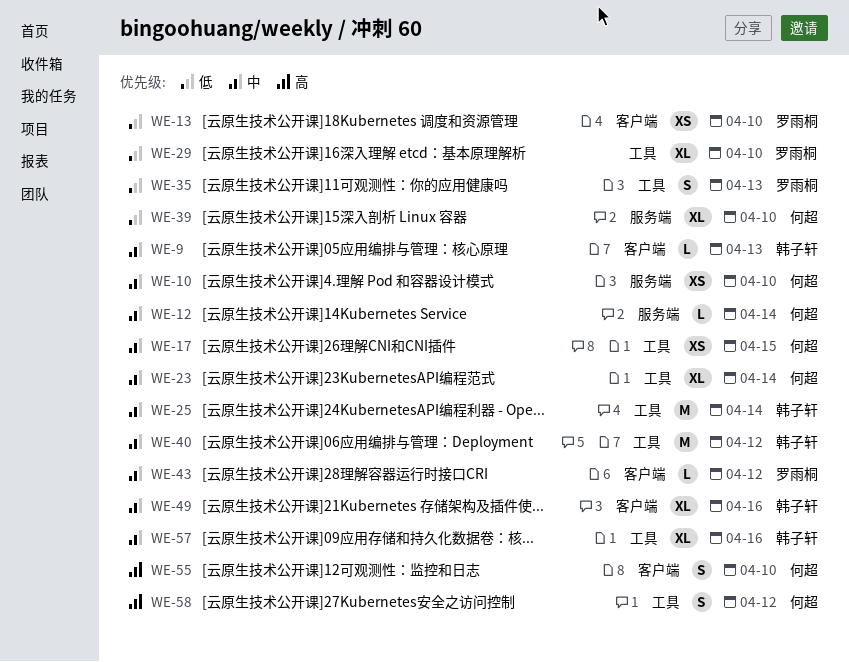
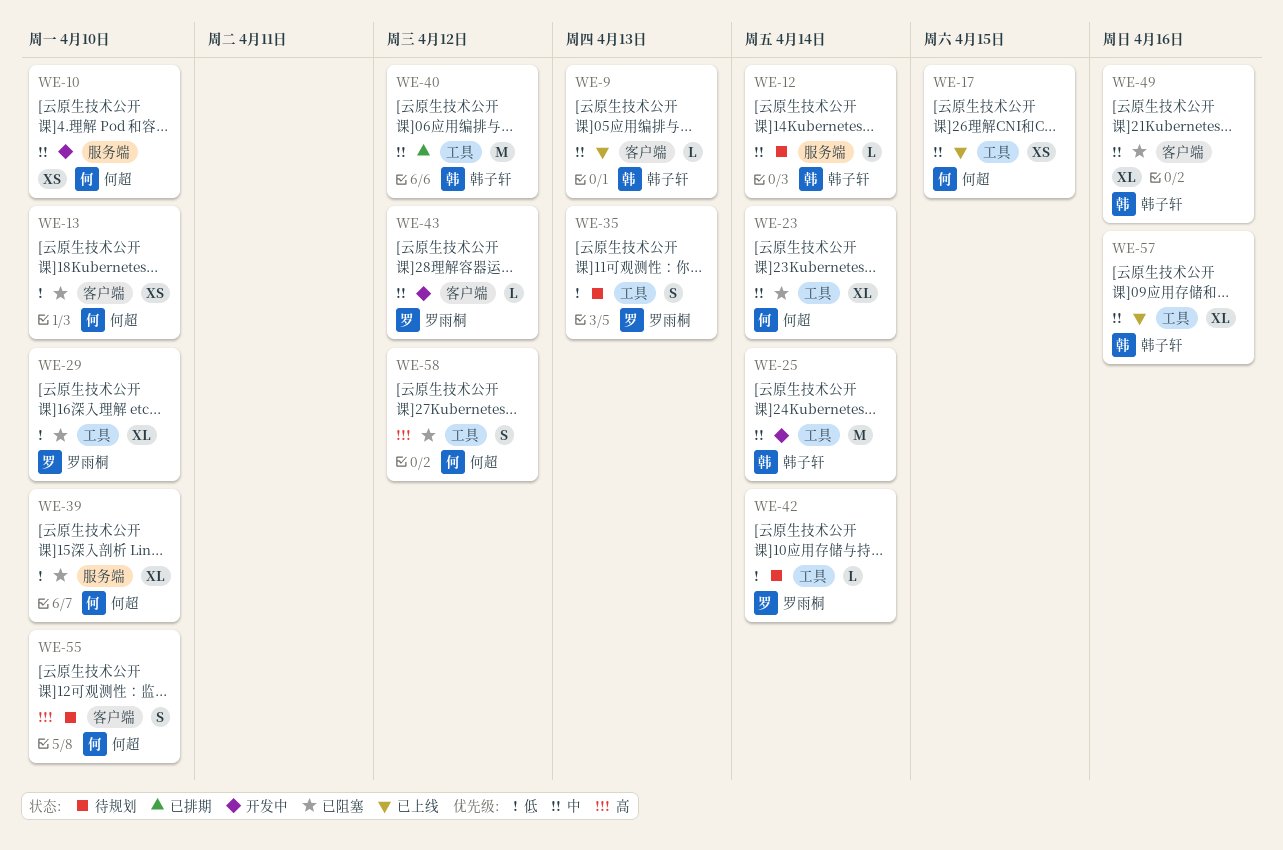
WE-12, owner: 何超 -> 韩子轩
WE-13, owner: 罗雨桐 -> 何超
WE-42: none -> present

